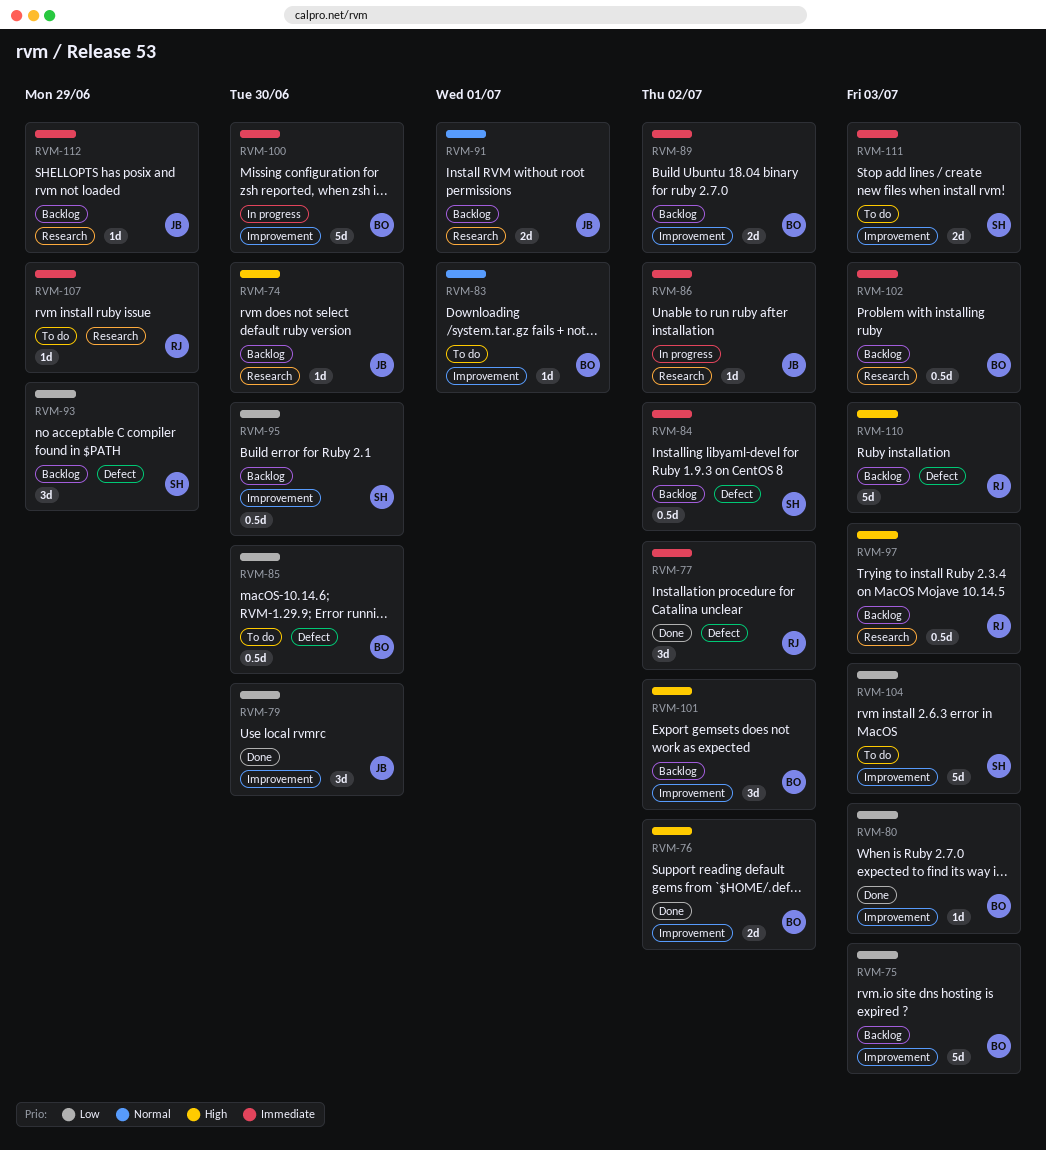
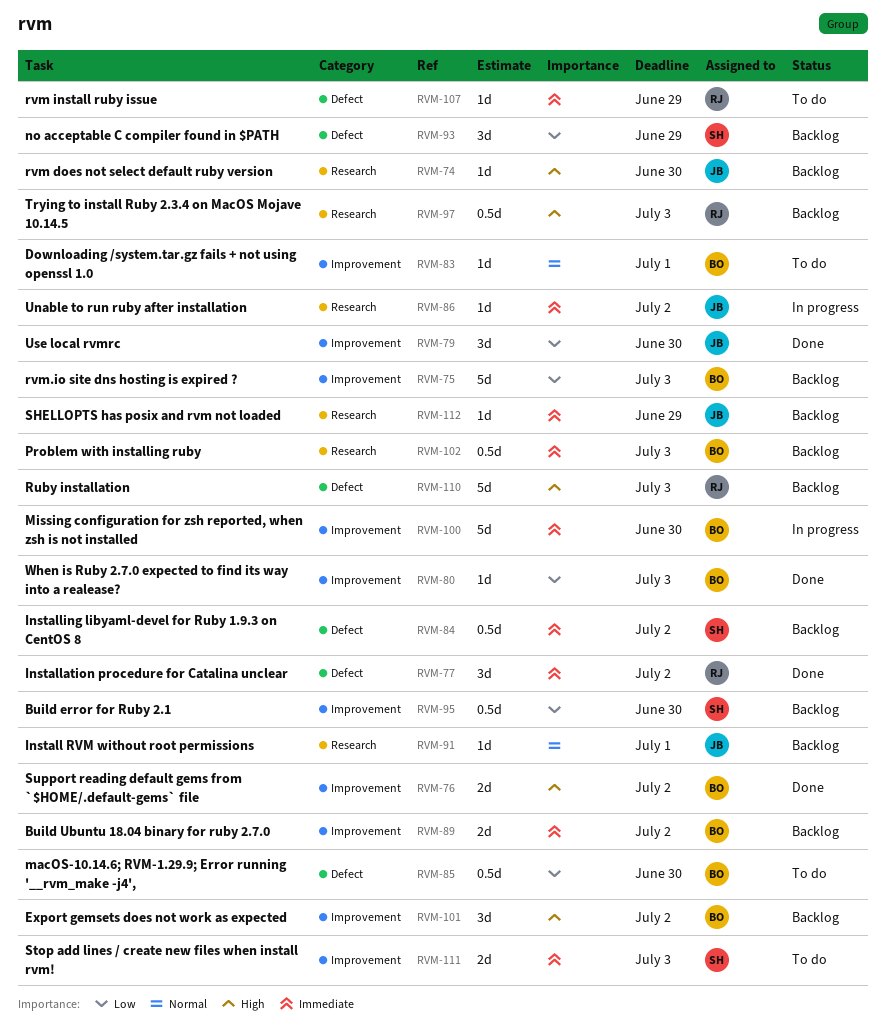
RVM-91, estimate: 2d -> 1d
RVM-104: present -> none
RVM-107, label: Research -> Defect

